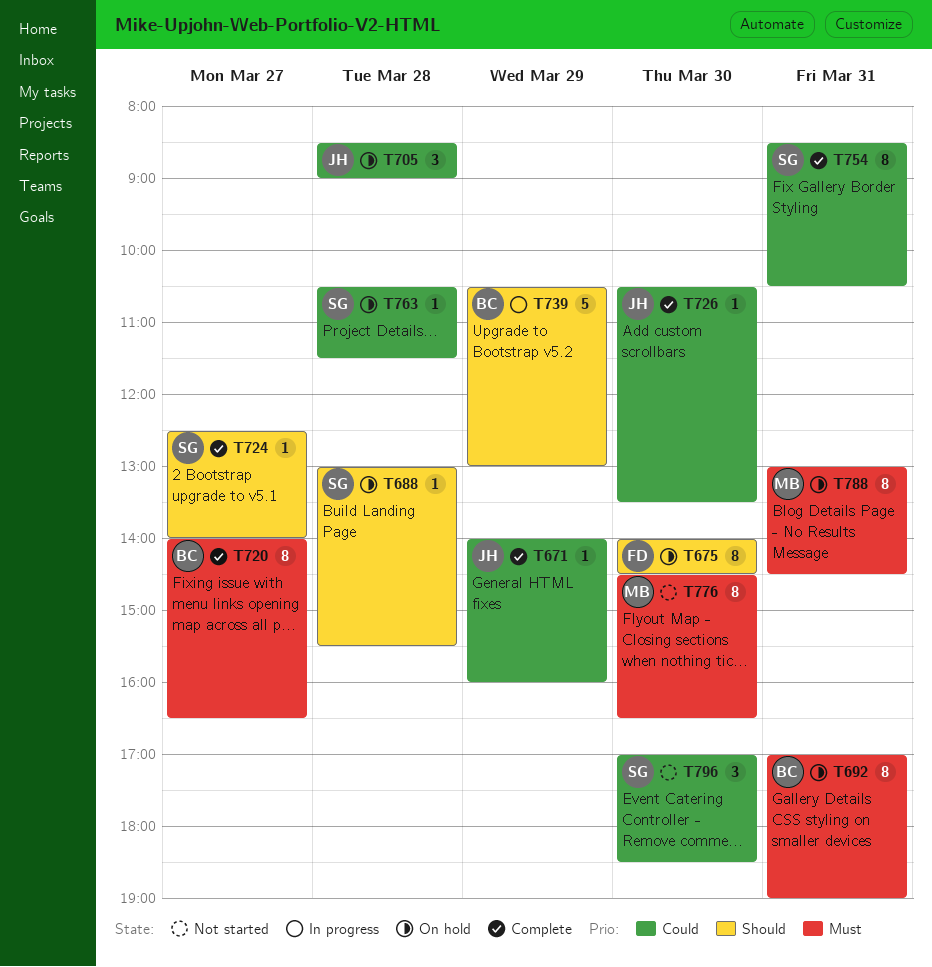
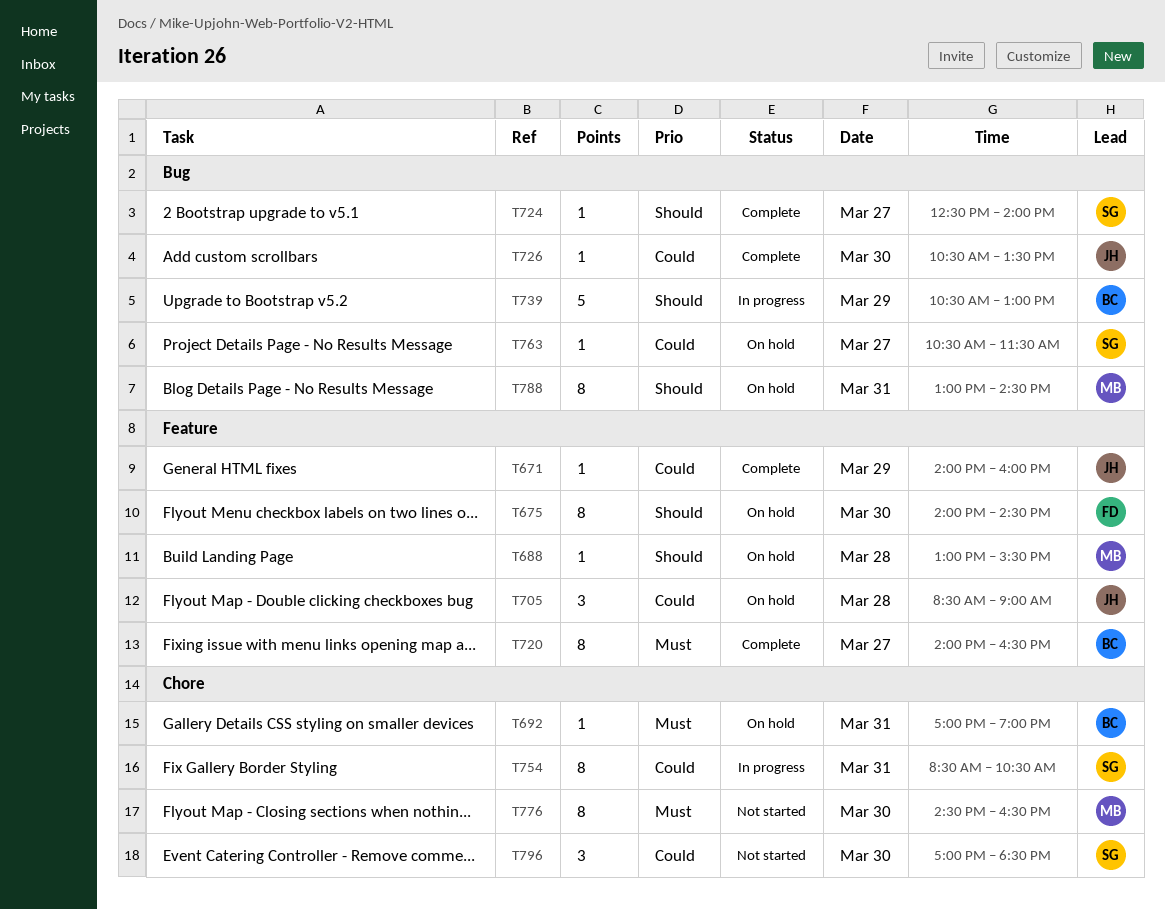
T688, owner: SG -> MB
T692, estimate: 8 -> 1
T754, status: Complete -> In progress
T763, day: Mar 28 -> Mar 27
T788, priority: Must -> Should

